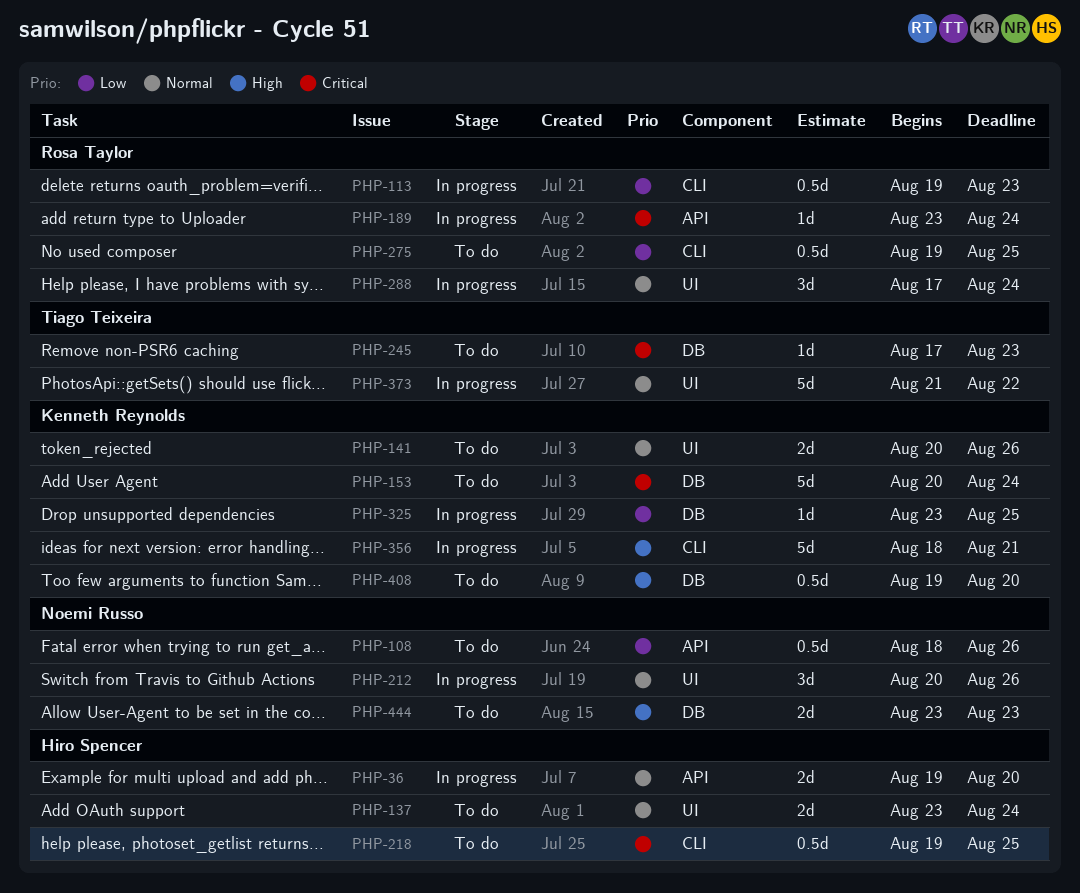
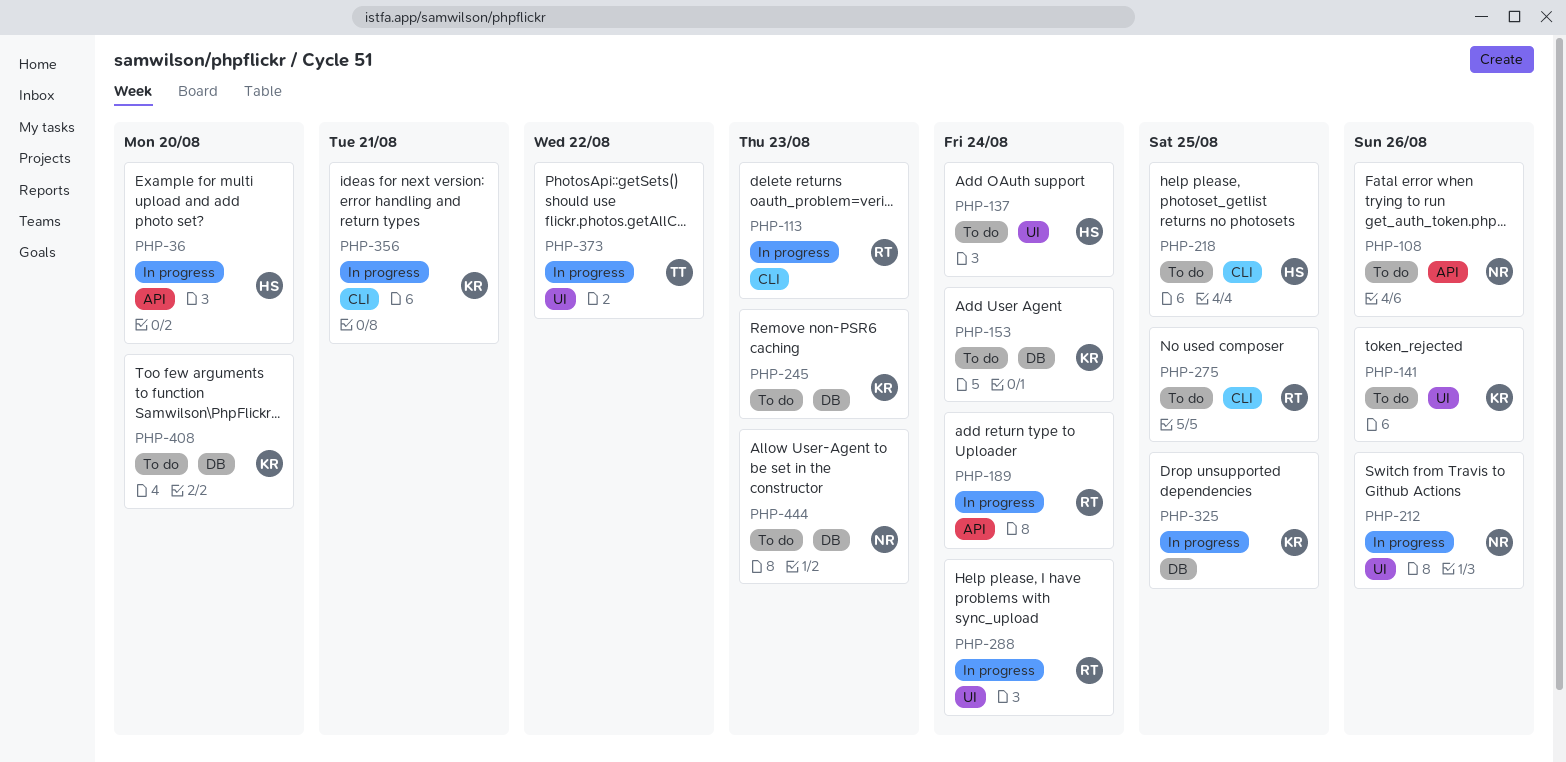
PHP-245, owner: Tiago Teixeira -> Kenneth Reynolds

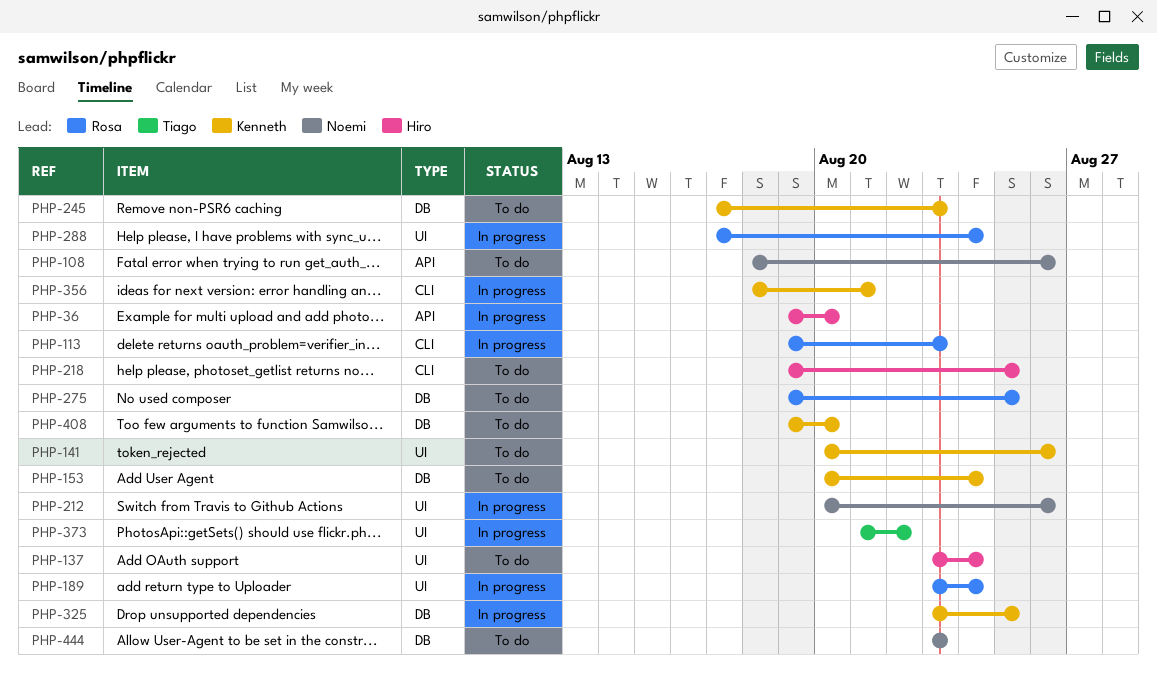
PHP-189, label: API -> UI
PHP-275, label: CLI -> DB

